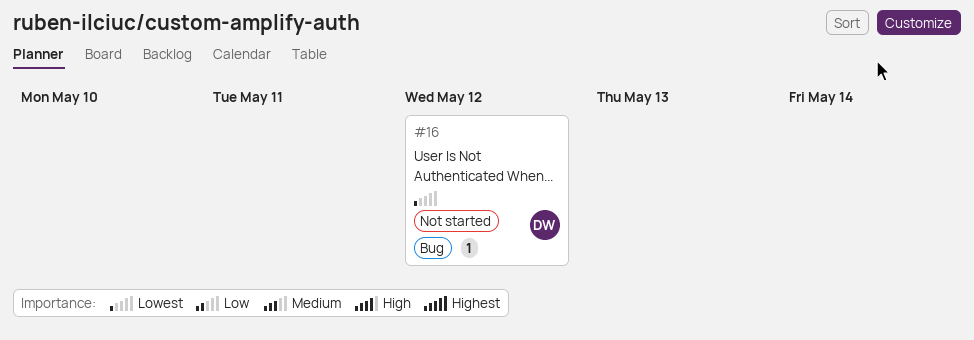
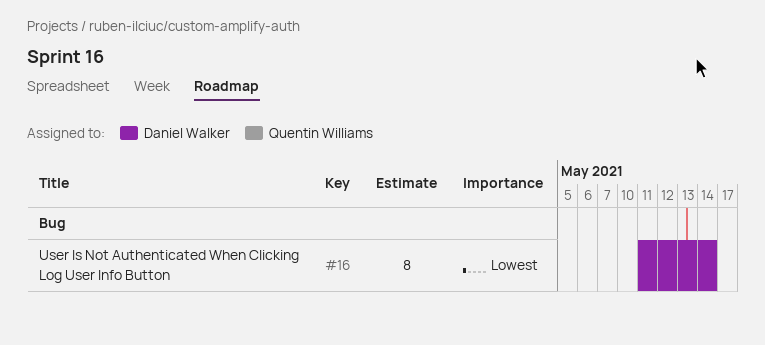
#16, estimate: 1 -> 8
#16, due: May 12 -> May 14

